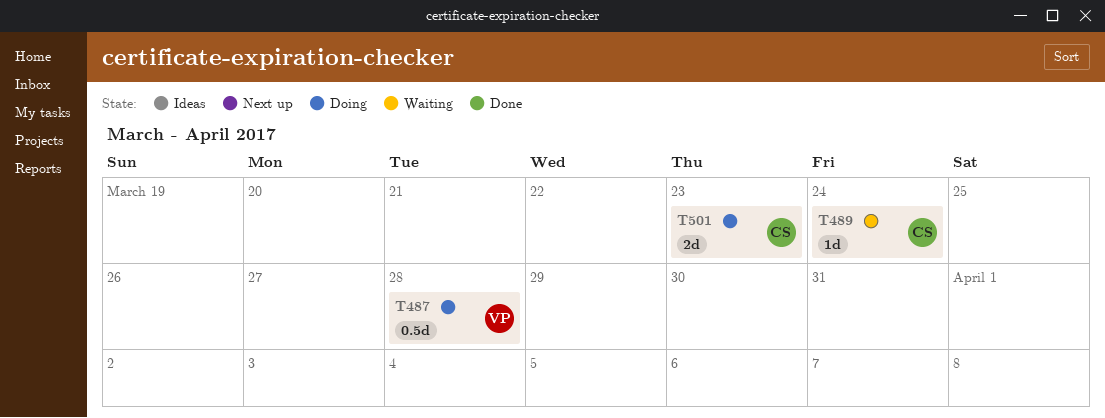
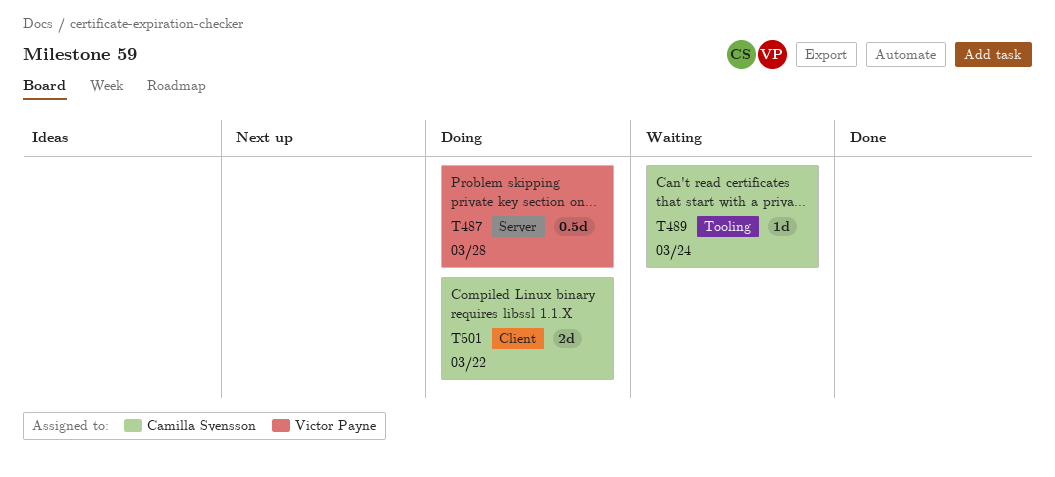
T501, due: Mar 23 -> Mar 22

